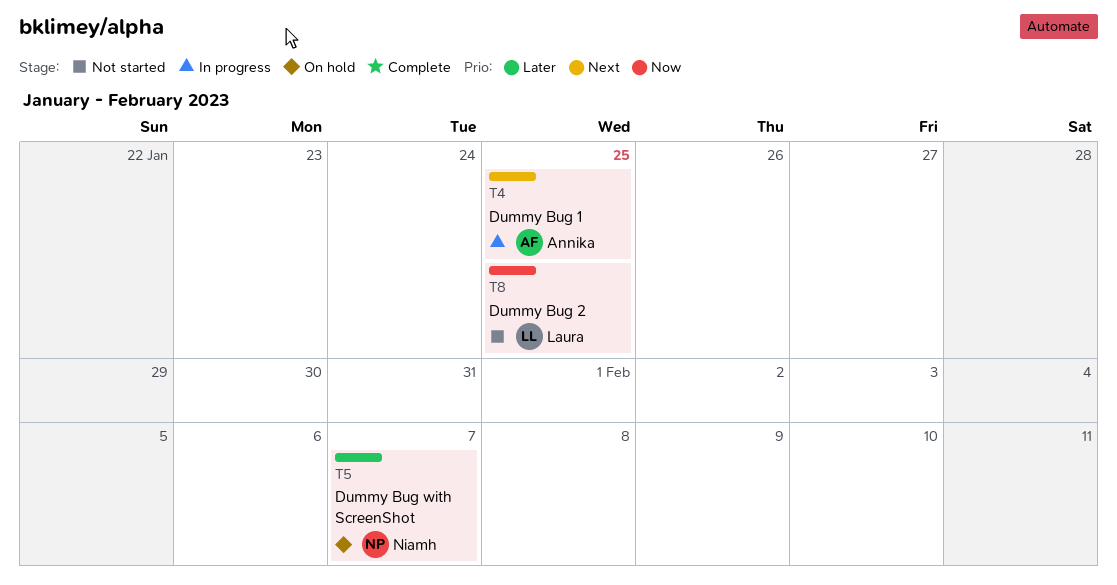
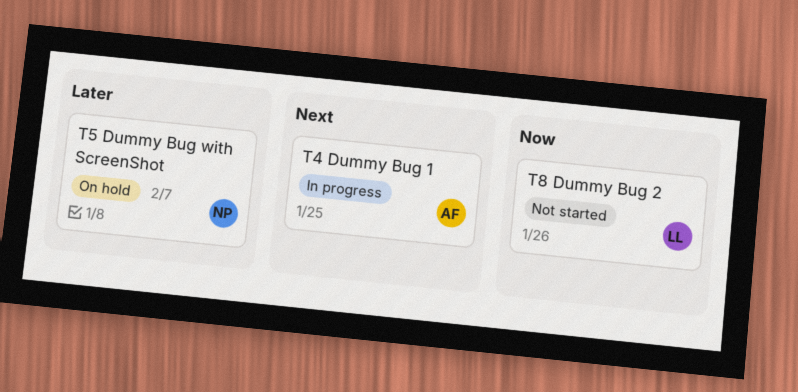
T8, due: Jan 25 -> Jan 26

